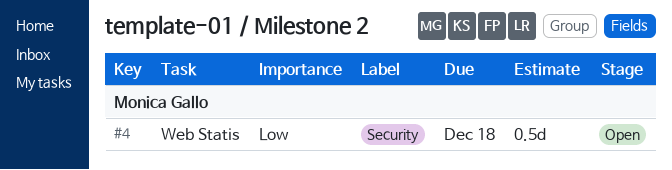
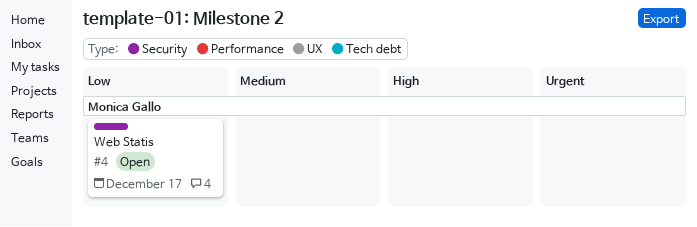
#4, due: Dec 18 -> Dec 17

